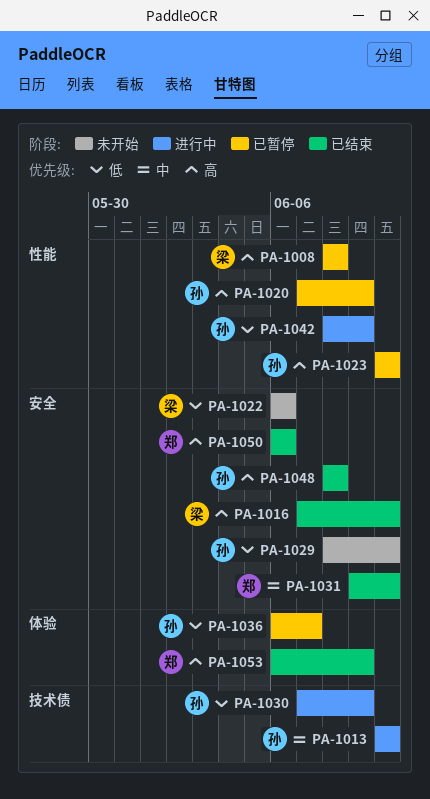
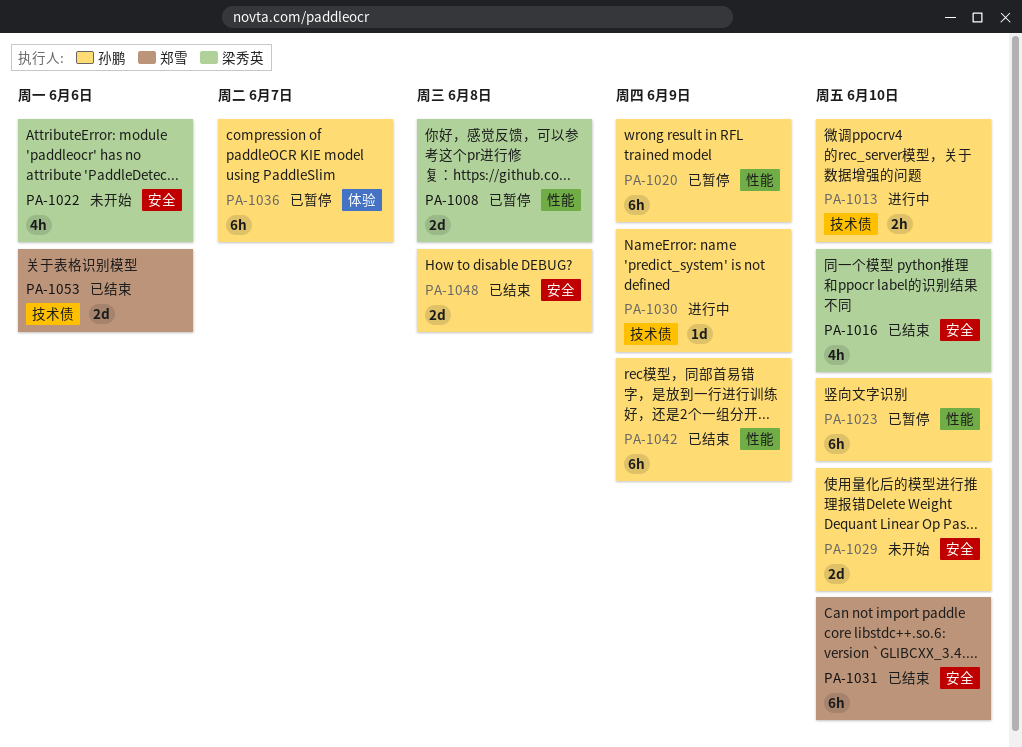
PA-1042, status: 进行中 -> 已结束
PA-1050: present -> none
PA-1053, label: 体验 -> 技术债
PA-1053, due: Jun 9 -> Jun 6

